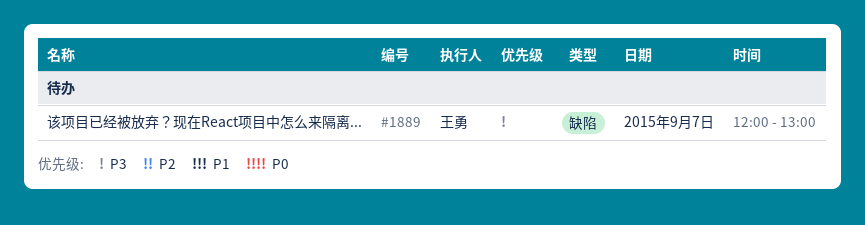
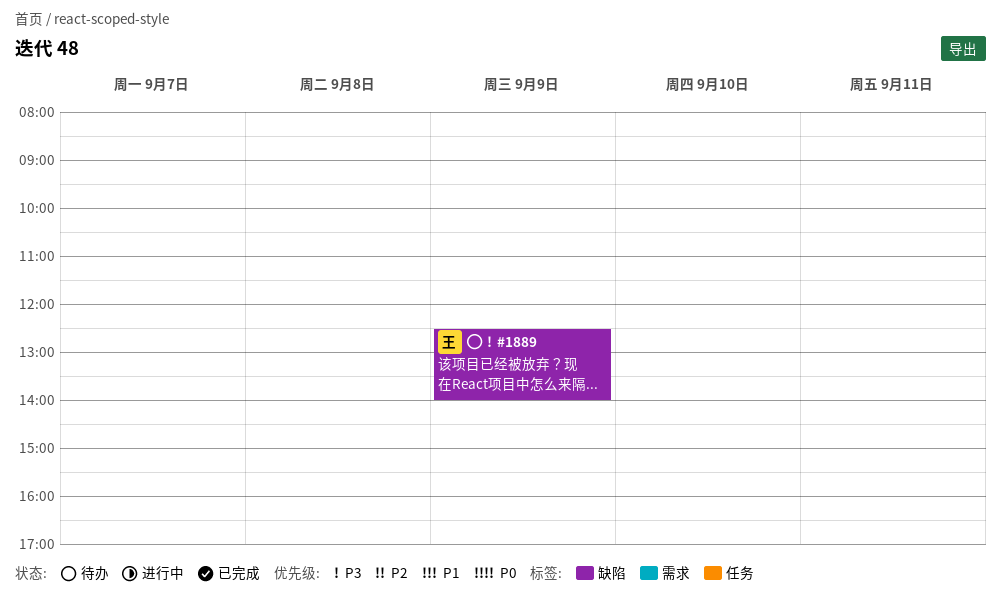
#1889, day: Sep 7 -> Sep 9
#1889, begins: 12:00 -> 12:30
#1889, ends: 13:00 -> 14:00

